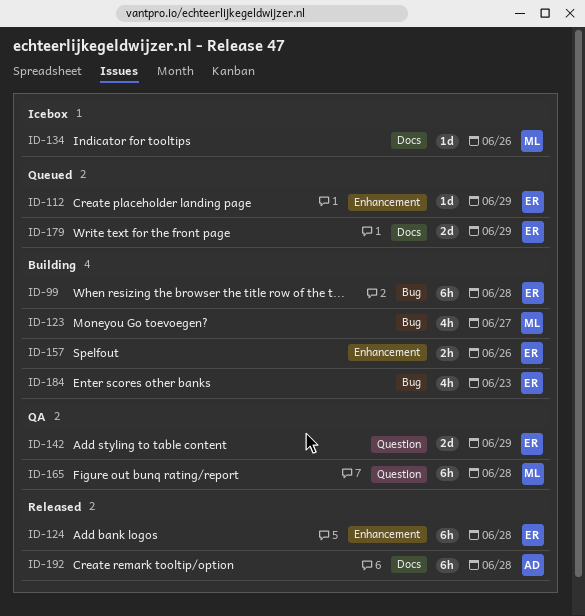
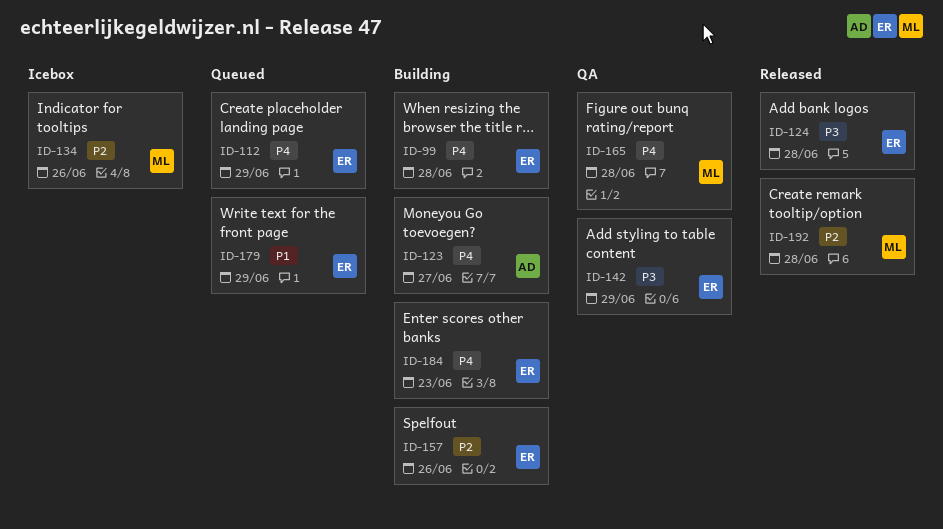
ID-123, owner: ML -> AD
ID-192, owner: AD -> ML

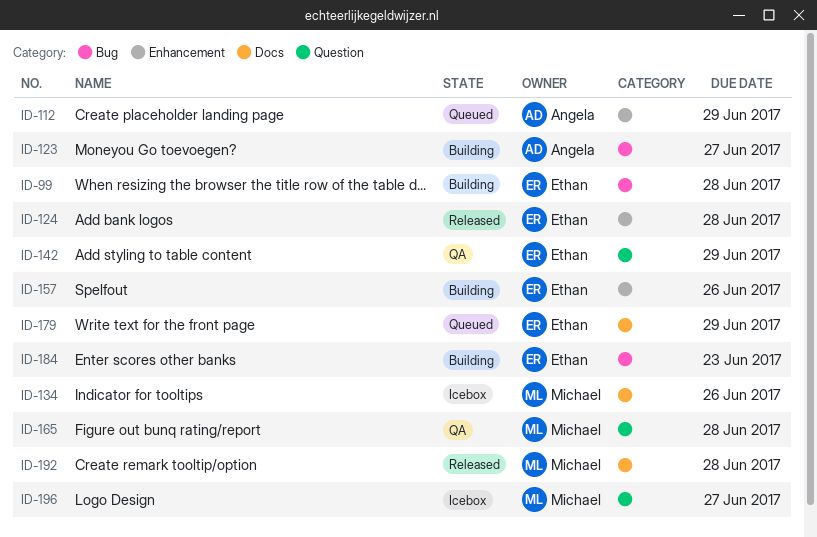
ID-112, owner: Ethan -> Angela
ID-196: none -> present

